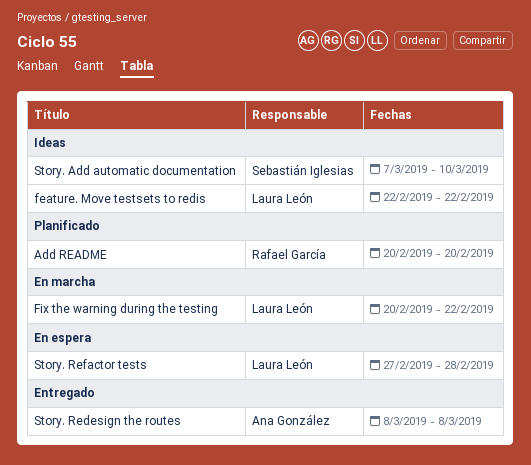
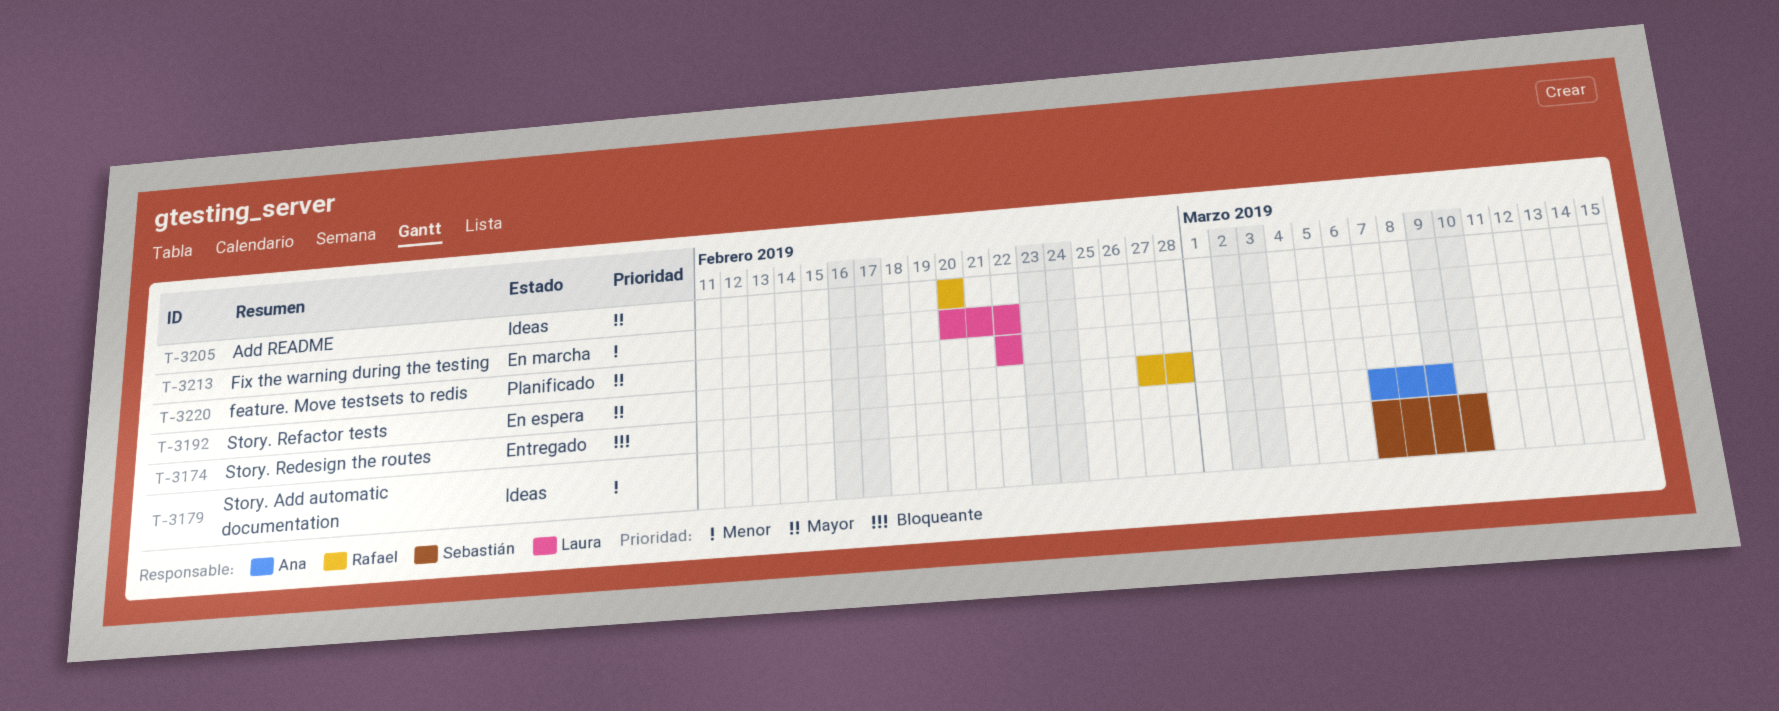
Add README, status: Planificado -> Ideas
feature. Move testsets to redis, status: Ideas -> Planificado
Story. Redesign the routes, start: Mar 8 -> Mar 7
Story. Redesign the routes, due: Mar 8 -> Mar 9
Story. Refactor tests, owner: Laura León -> Rafael García

